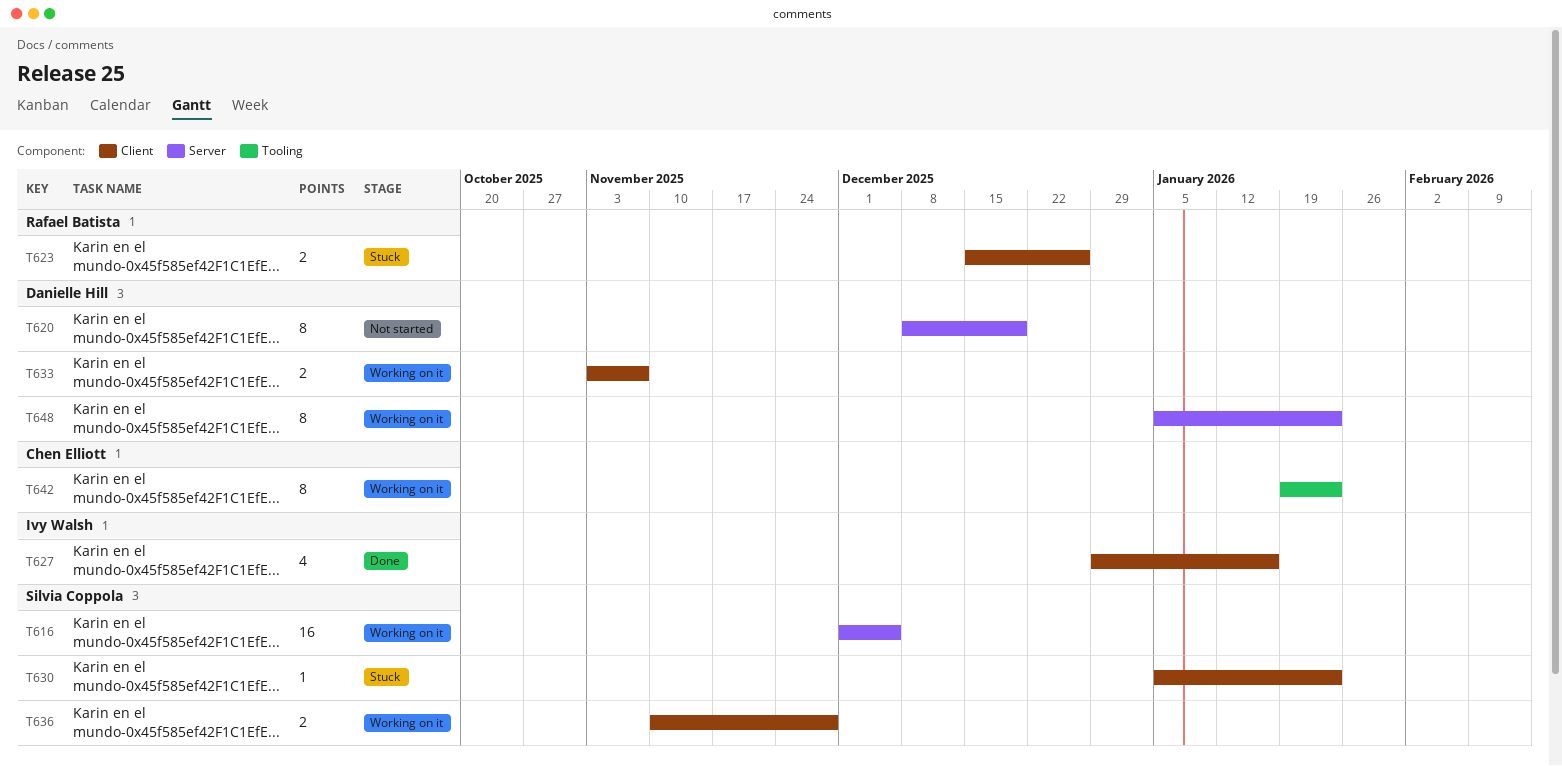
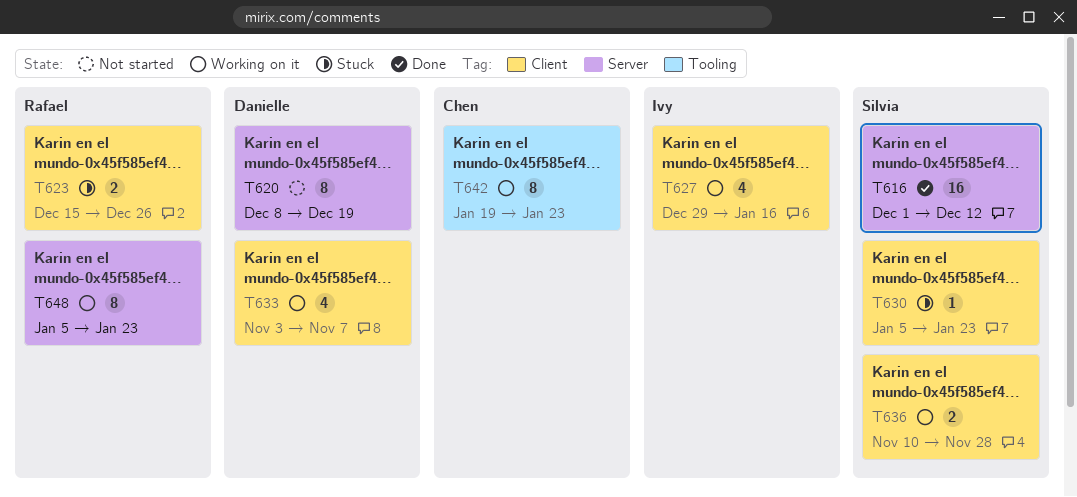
T616, status: Working on it -> Done
T616, due: Dec 5 -> Dec 12
T627, status: Done -> Working on it
T633, estimate: 2 -> 4
T648, owner: Danielle Hill -> Rafael Batista

